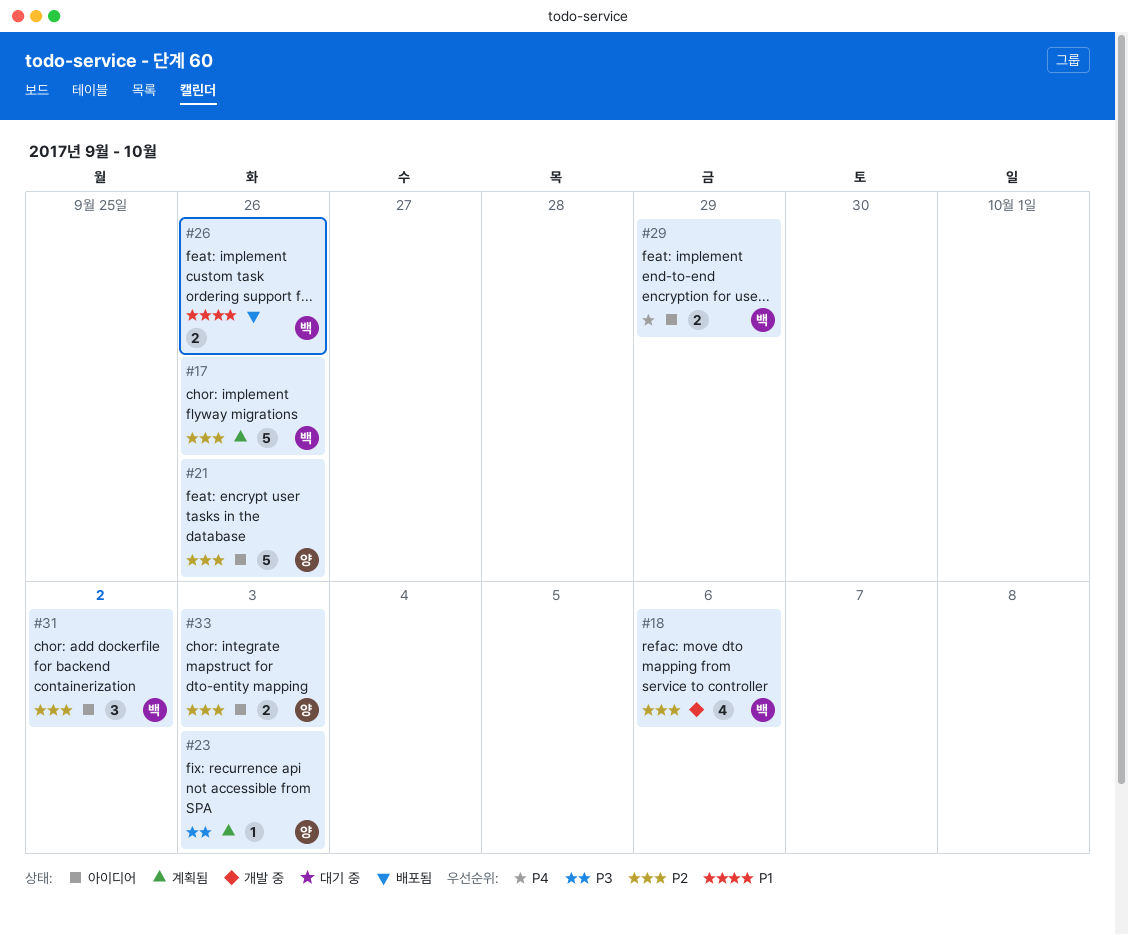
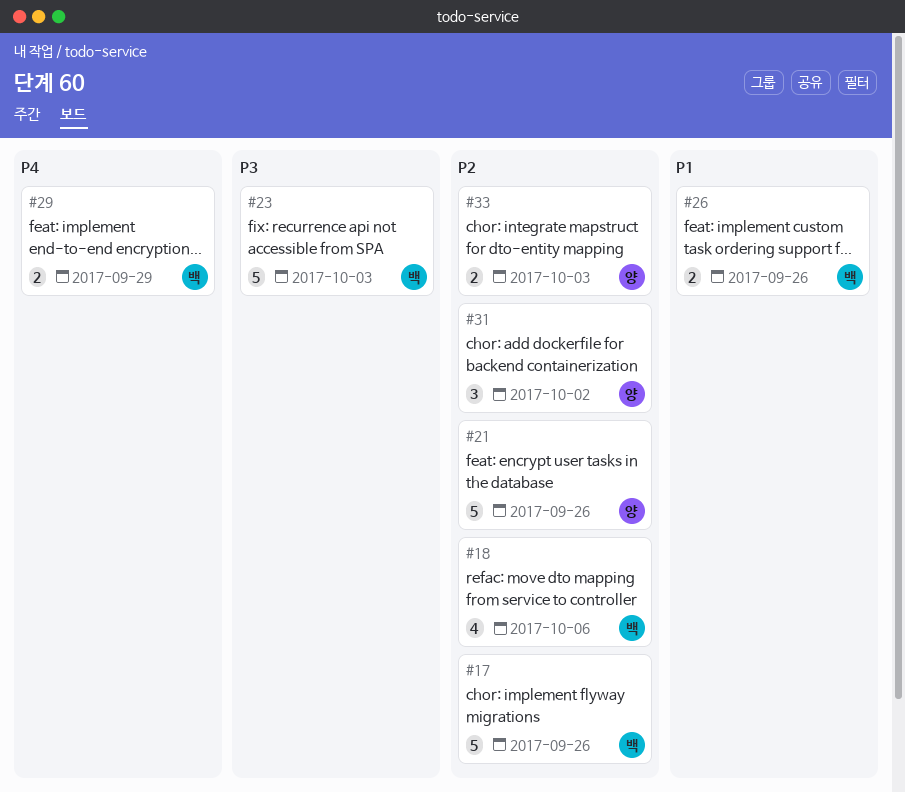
#23, owner: 양 -> 백
#23, estimate: 1 -> 5
#31, owner: 백 -> 양

